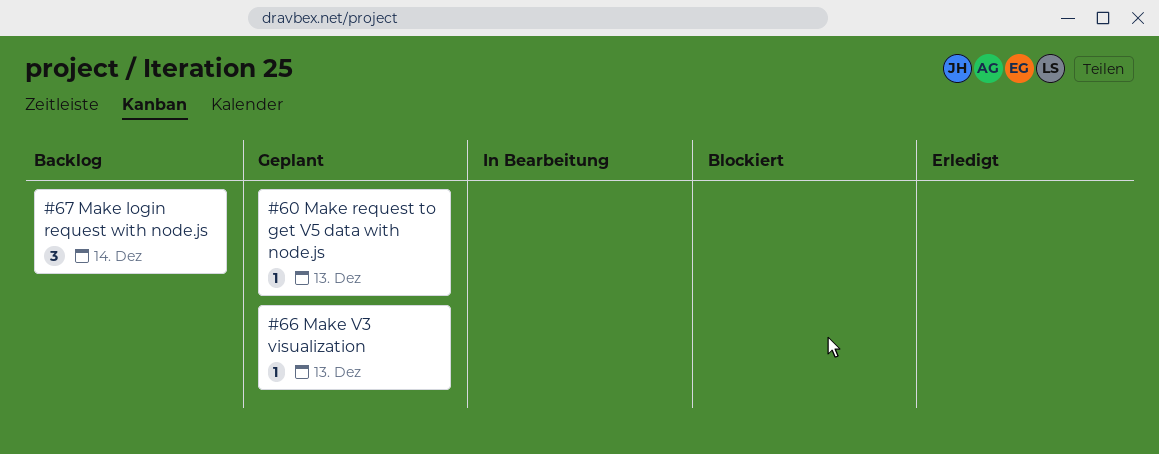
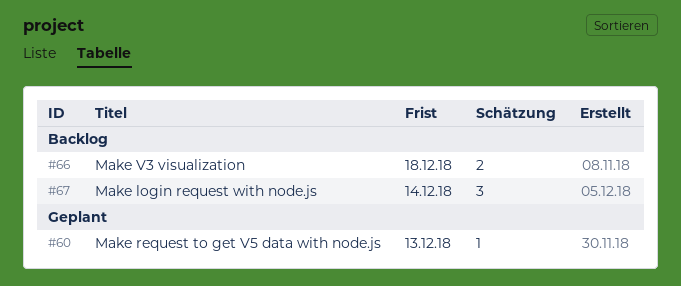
#66, status: Geplant -> Backlog
#66, estimate: 1 -> 2
#66, due: Dec 13 -> Dec 18

